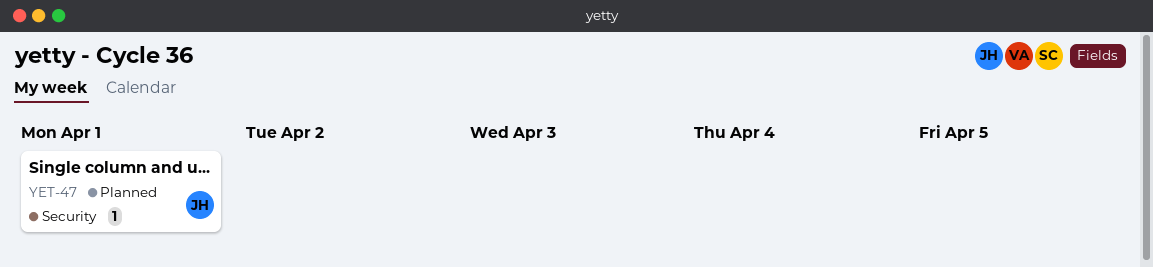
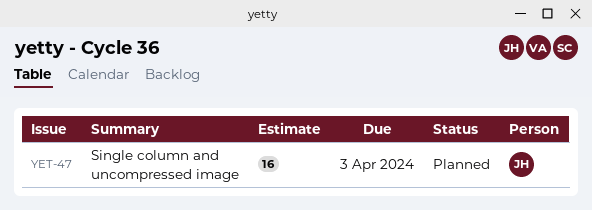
YET-47, estimate: 1 -> 16
YET-47, due: Apr 1 -> Apr 3

